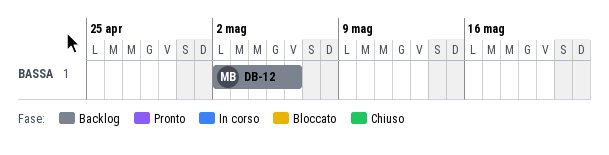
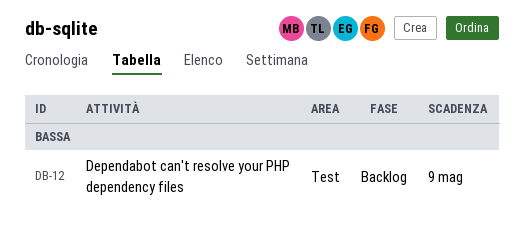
DB-12, due: May 6 -> May 9

